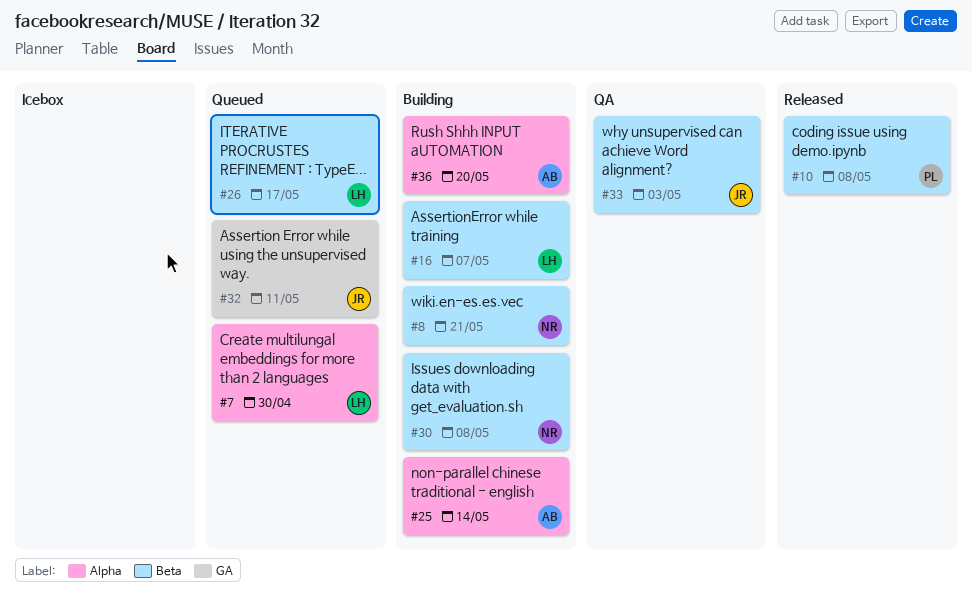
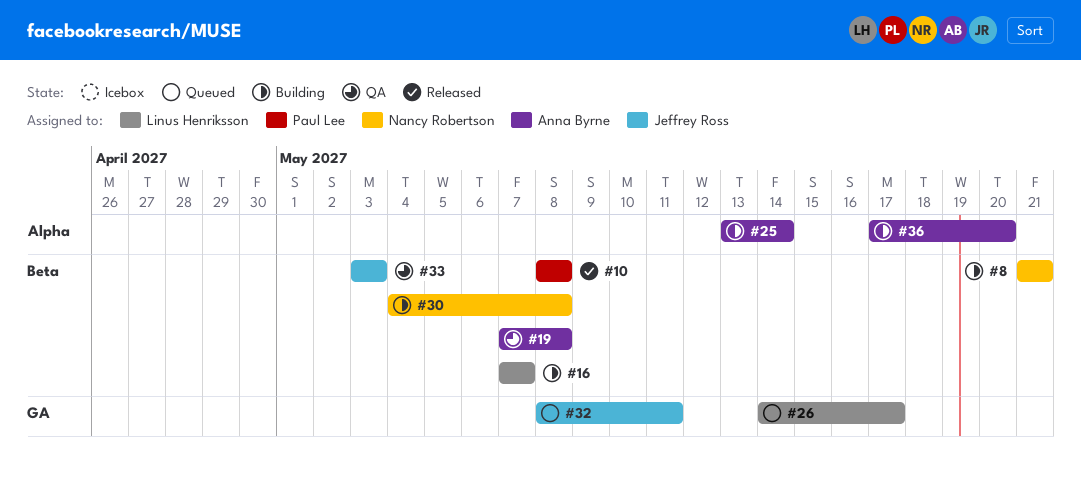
#7: present -> none
#19: none -> present
#26, label: Beta -> GA

